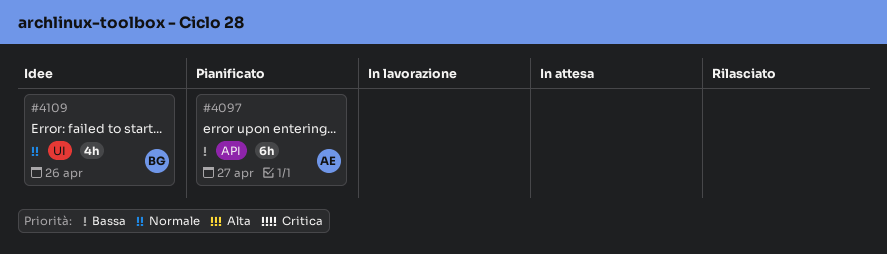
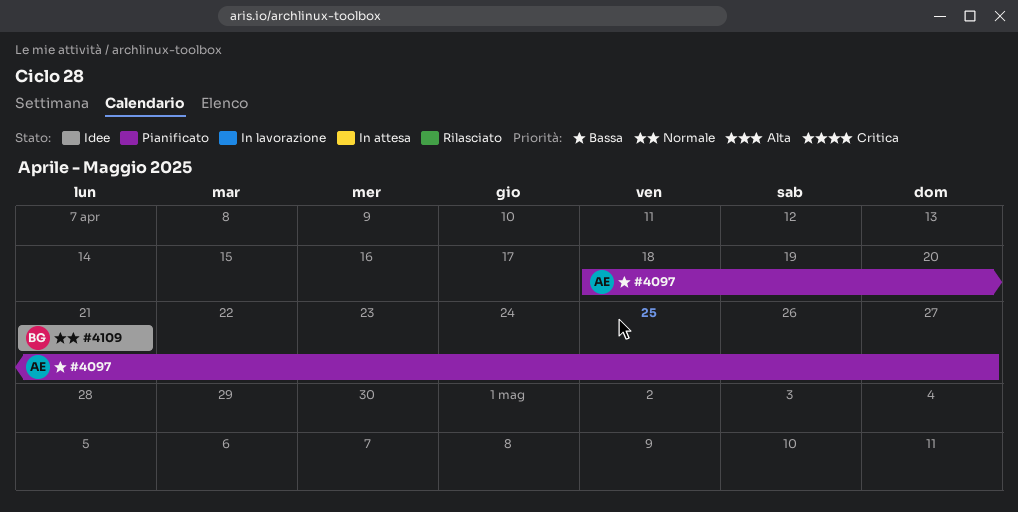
#4109, due: Apr 26 -> Apr 21

